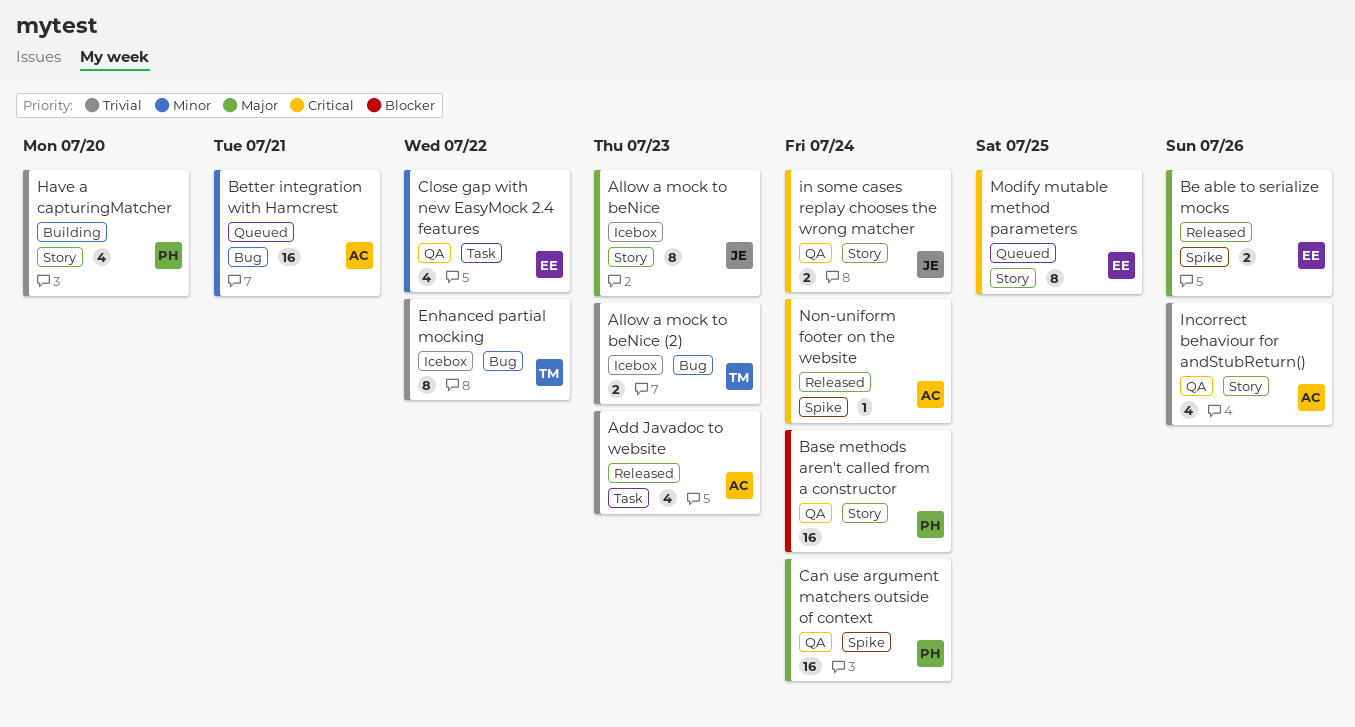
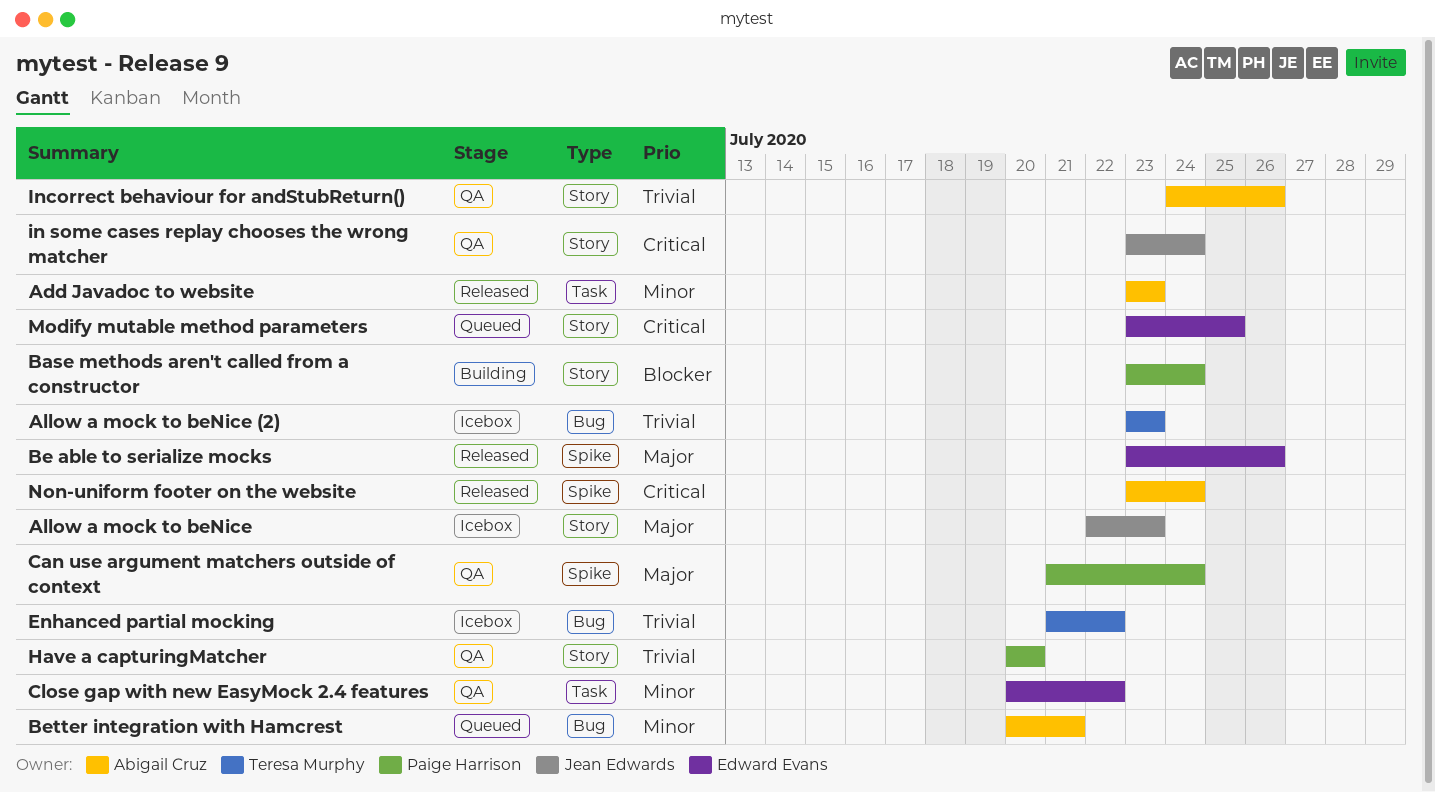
Add Javadoc to website, priority: Trivial -> Minor
Base methods aren't called from a constructor, status: QA -> Building
Have a capturingMatcher, status: Building -> QA

